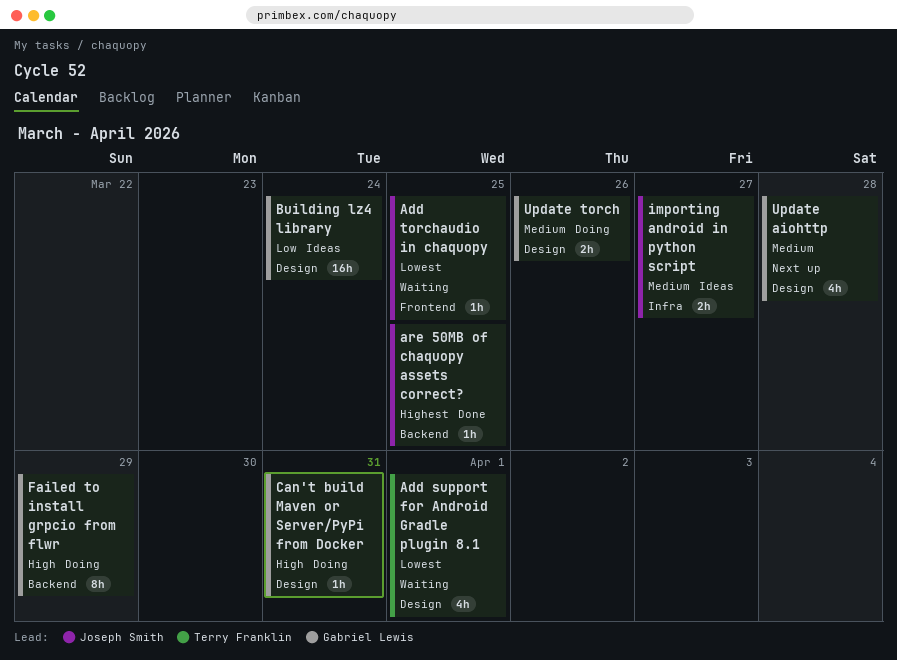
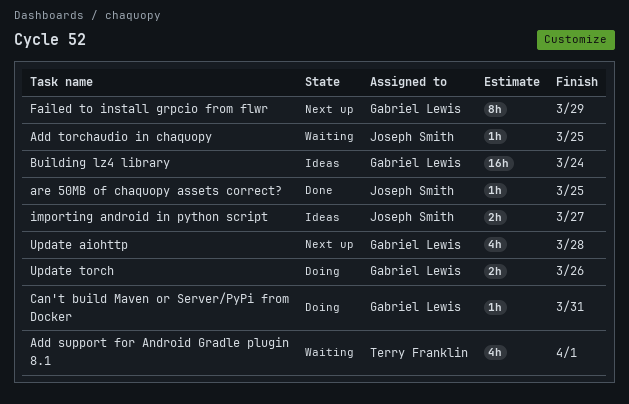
Failed to install grpcio from flwr, status: Doing -> Next up

